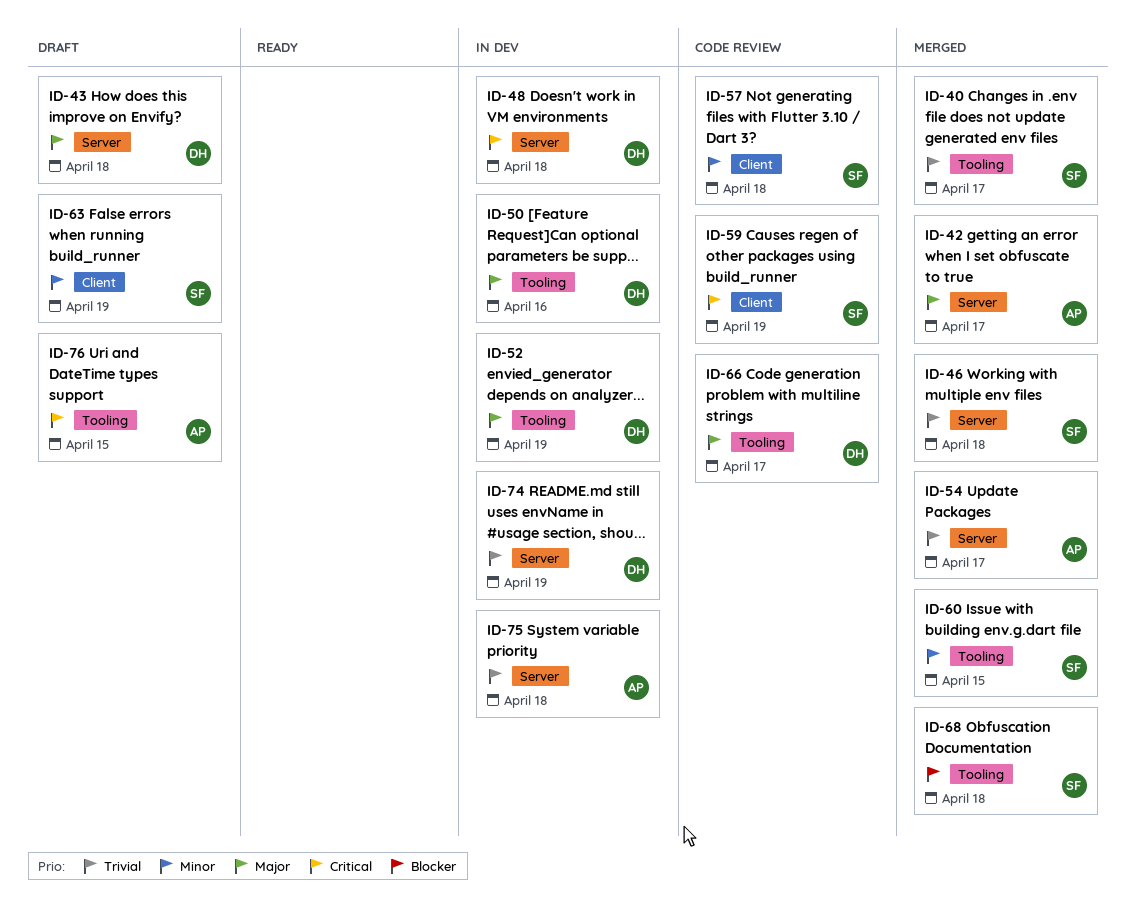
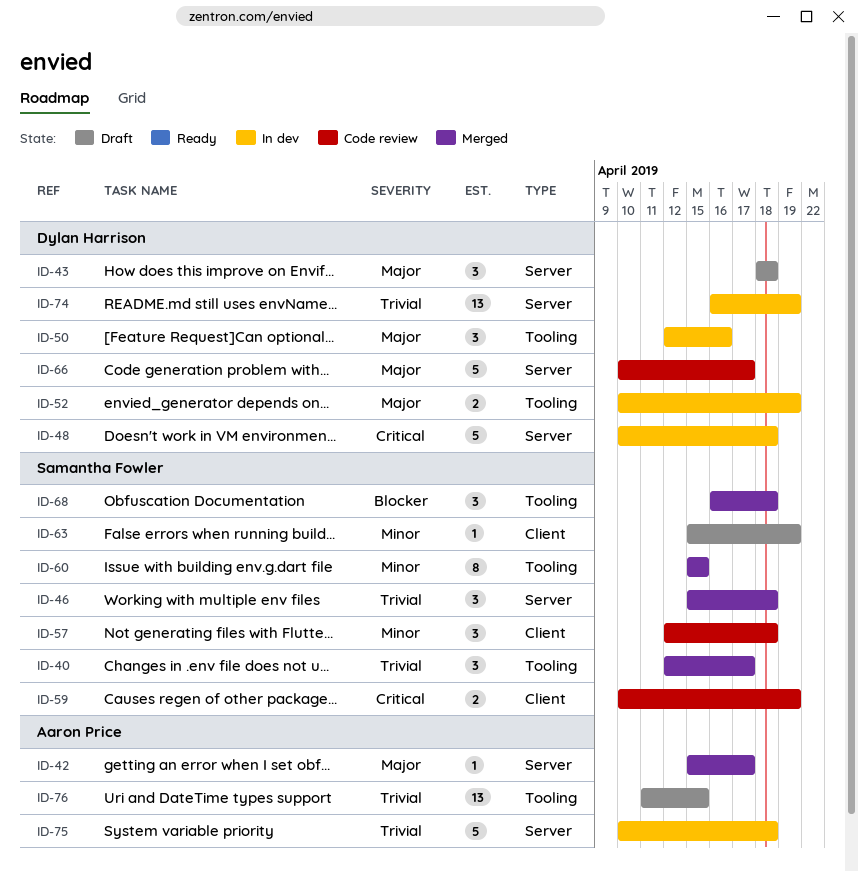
ID-54: present -> none
ID-66, label: Tooling -> Server
ID-76, priority: Critical -> Trivial

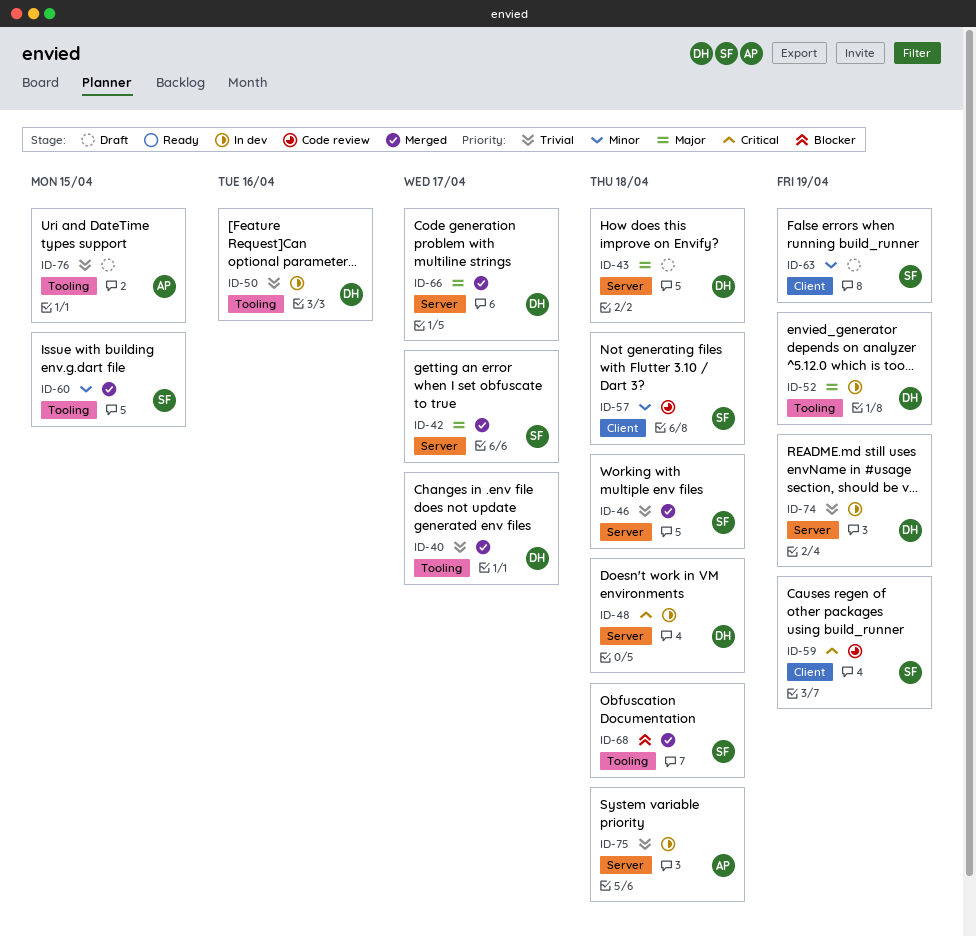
ID-40, owner: Samantha Fowler -> Dylan Harrison
ID-42, owner: Aaron Price -> Samantha Fowler
ID-50, priority: Major -> Trivial
ID-66, status: Code review -> Merged

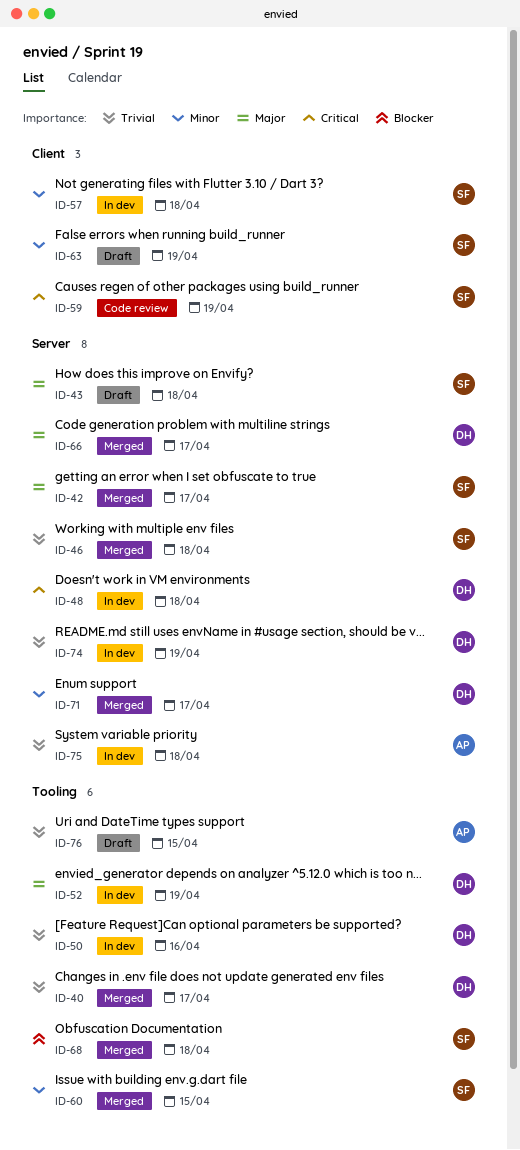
ID-43, owner: DH -> SF
ID-57, status: Code review -> In dev
ID-71: none -> present

